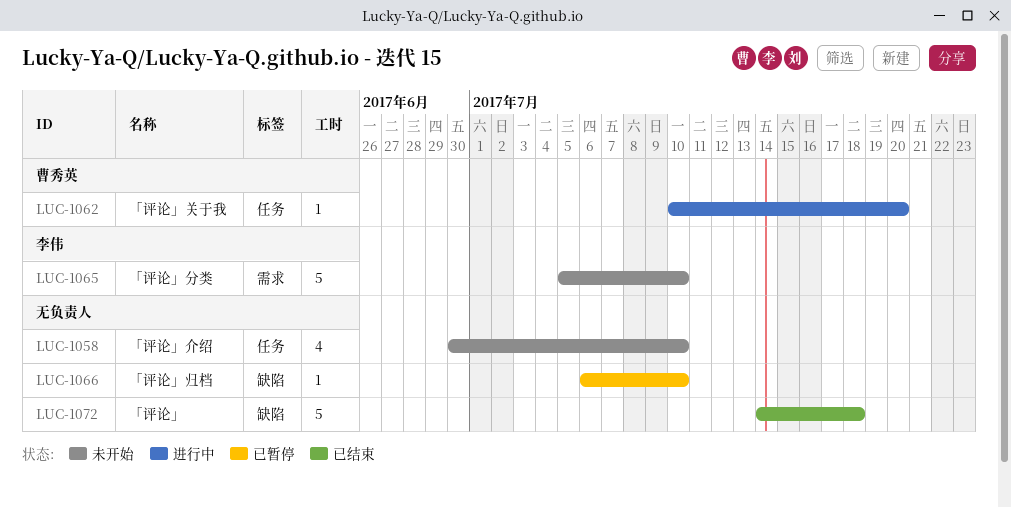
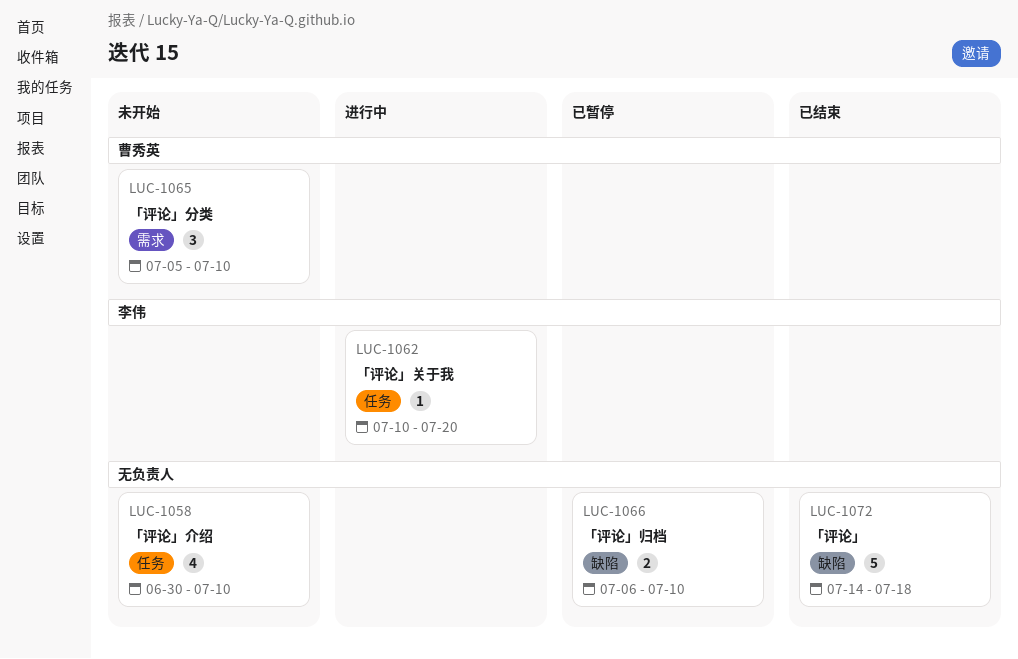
LUC-1062, owner: 曹秀英 -> 李伟
LUC-1065, owner: 李伟 -> 曹秀英
LUC-1065, estimate: 5 -> 3
LUC-1066, estimate: 1 -> 2

